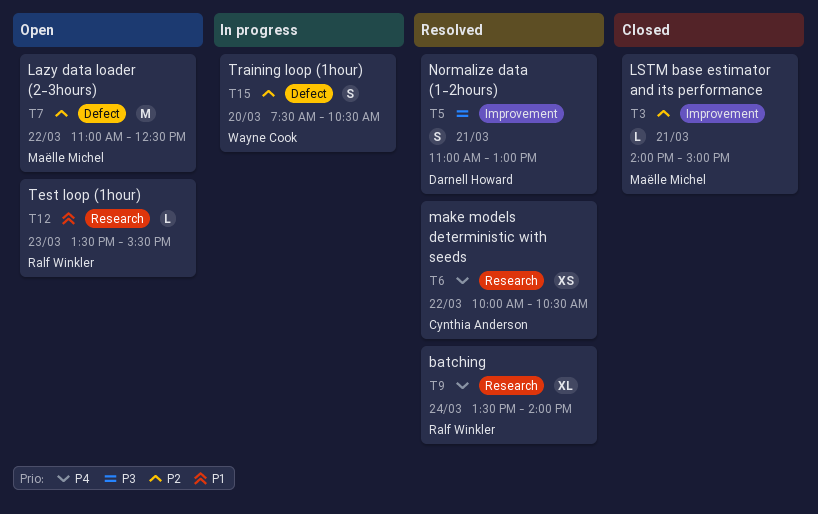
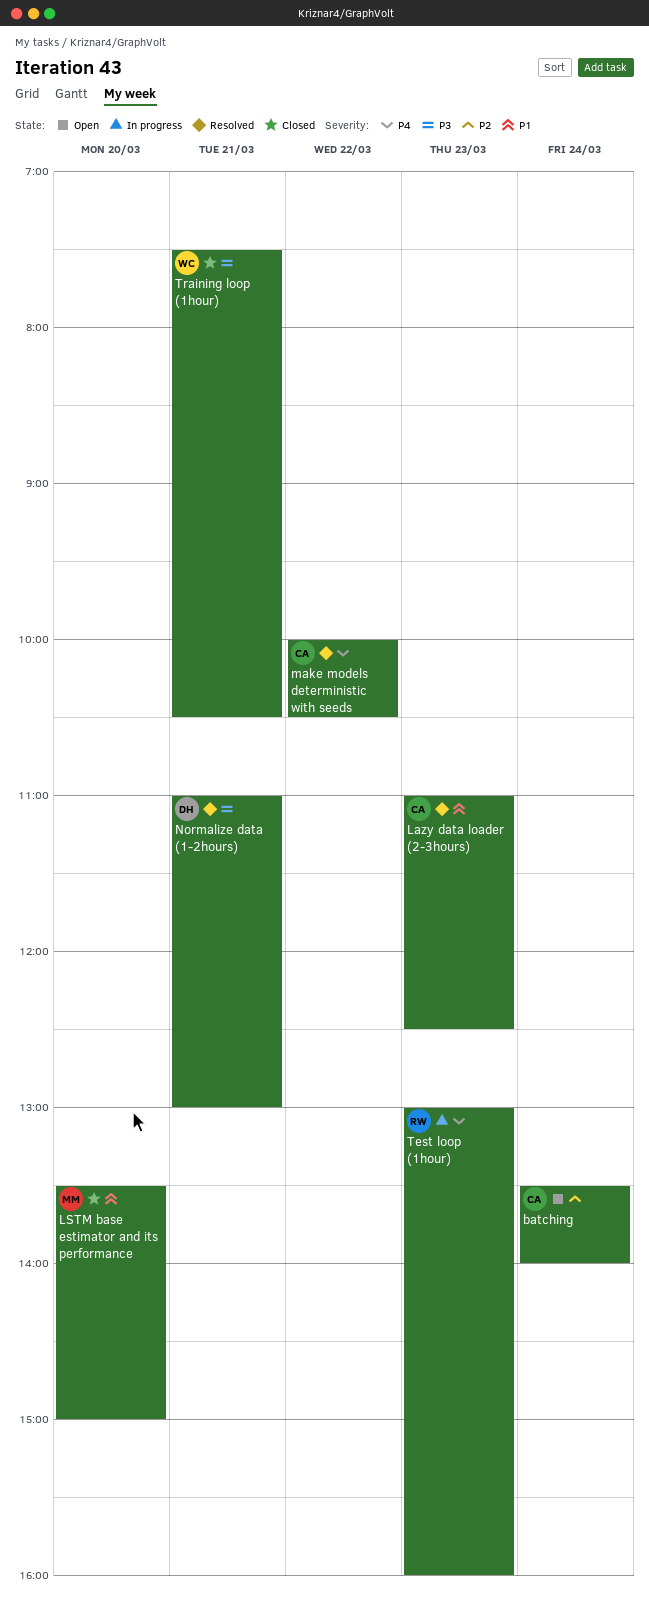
batching, status: Resolved -> Open
batching, owner: Ralf Winkler -> Cynthia Anderson
batching, priority: P4 -> P2
Lazy data loader (2-3hours), status: Open -> Resolved
Lazy data loader (2-3hours), owner: Maëlle Michel -> Cynthia Anderson
Lazy data loader (2-3hours), priority: P2 -> P1
Lazy data loader (2-3hours), day: Mar 22 -> Mar 23
LSTM base estimator and its performance, priority: P2 -> P1
LSTM base estimator and its performance, day: Mar 21 -> Mar 20
LSTM base estimator and its performance, begins: 14:00 -> 13:30
Test loop (1hour), status: Open -> In progress
Test loop (1hour), priority: P1 -> P4
Test loop (1hour), begins: 13:30 -> 13:00
Test loop (1hour), ends: 15:30 -> 16:00
Training loop (1hour), status: In progress -> Closed
Training loop (1hour), priority: P2 -> P3
Training loop (1hour), day: Mar 20 -> Mar 21

